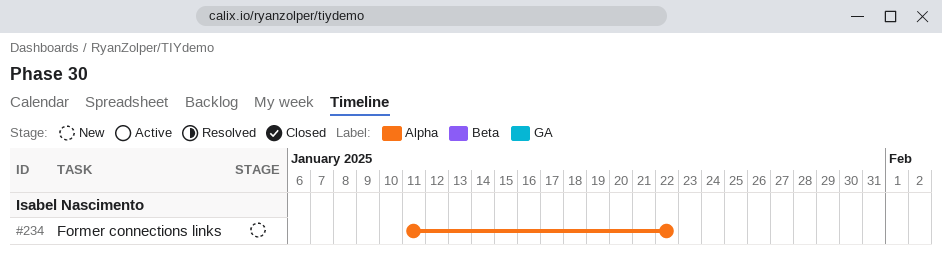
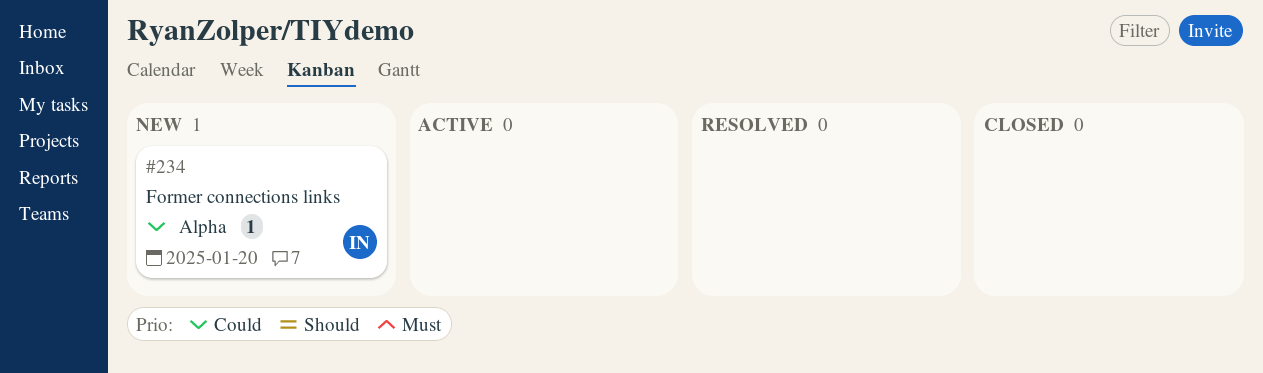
#234, due: Jan 22 -> Jan 20

